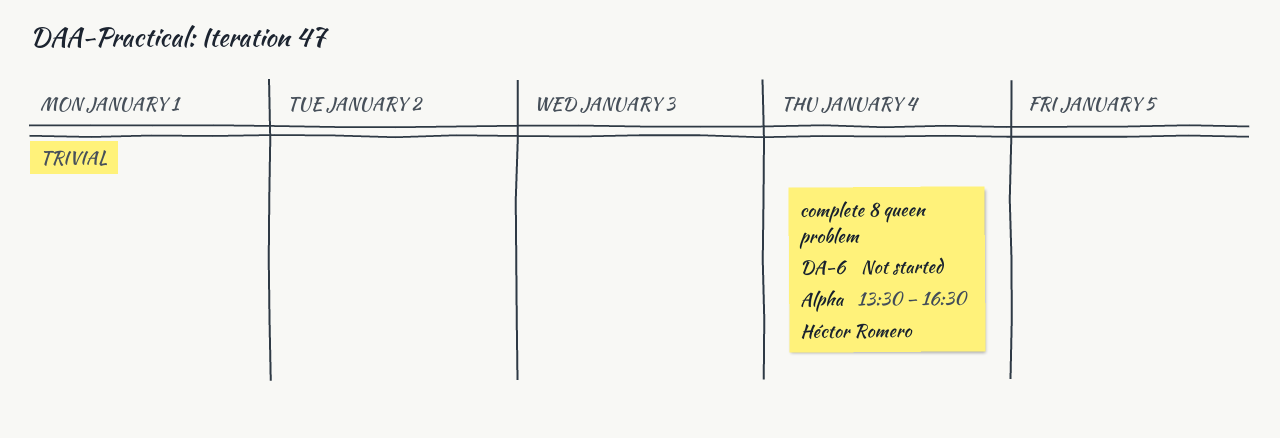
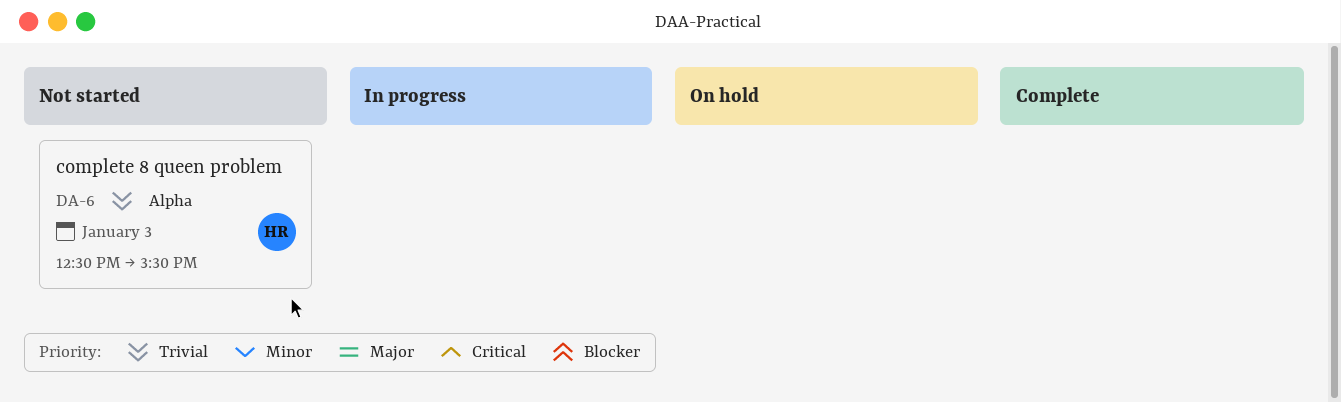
DA-6, day: Jan 4 -> Jan 3
DA-6, begins: 13:30 -> 12:30
DA-6, ends: 16:30 -> 15:30

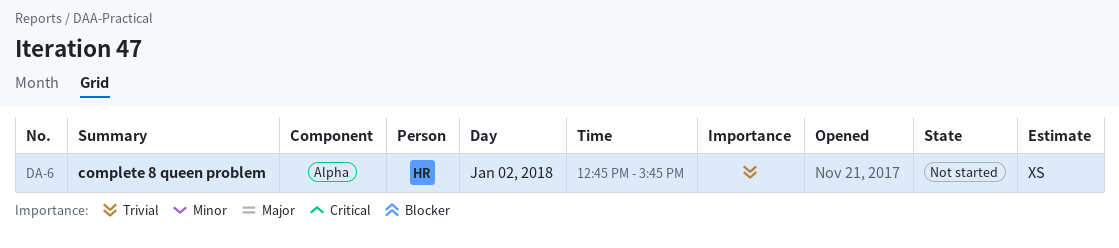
DA-6, day: Jan 3 -> Jan 2
DA-6, begins: 12:30 -> 12:45
DA-6, ends: 15:30 -> 15:45

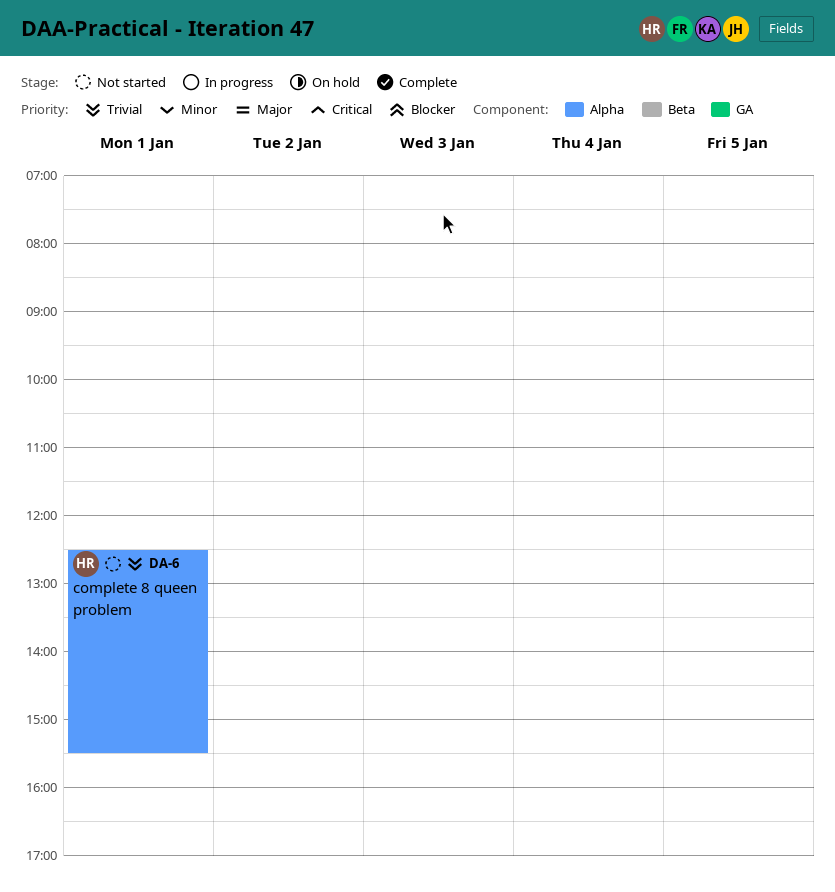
DA-6, day: Jan 2 -> Jan 1
DA-6, begins: 12:45 -> 12:30
DA-6, ends: 15:45 -> 15:30

